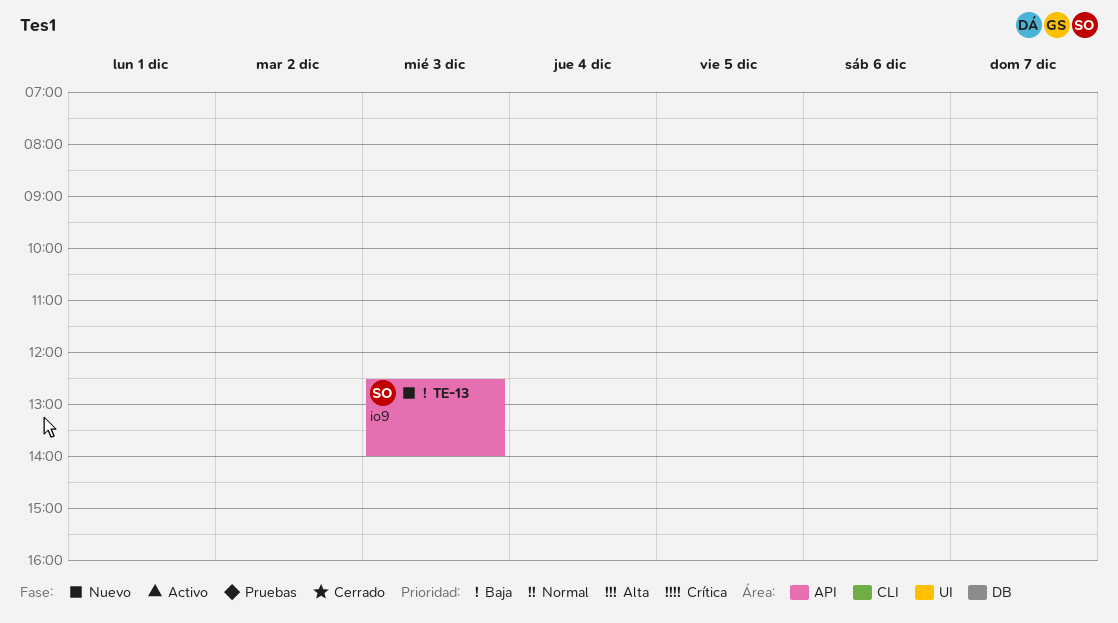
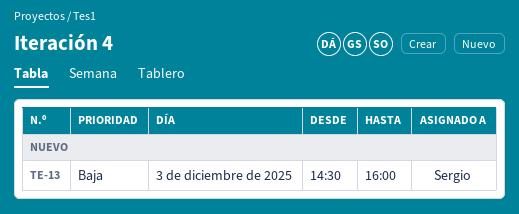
TE-13, begins: 12:30 -> 14:30
TE-13, ends: 14:00 -> 16:00

